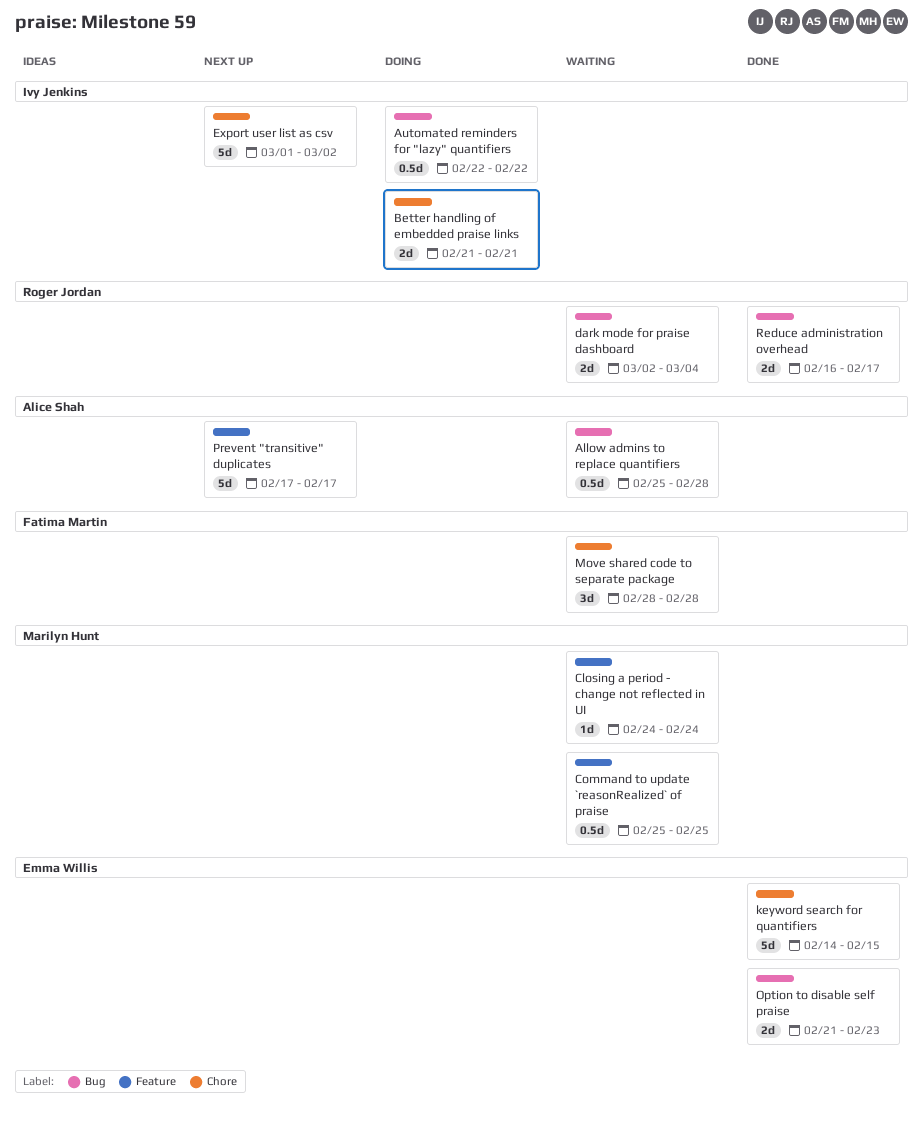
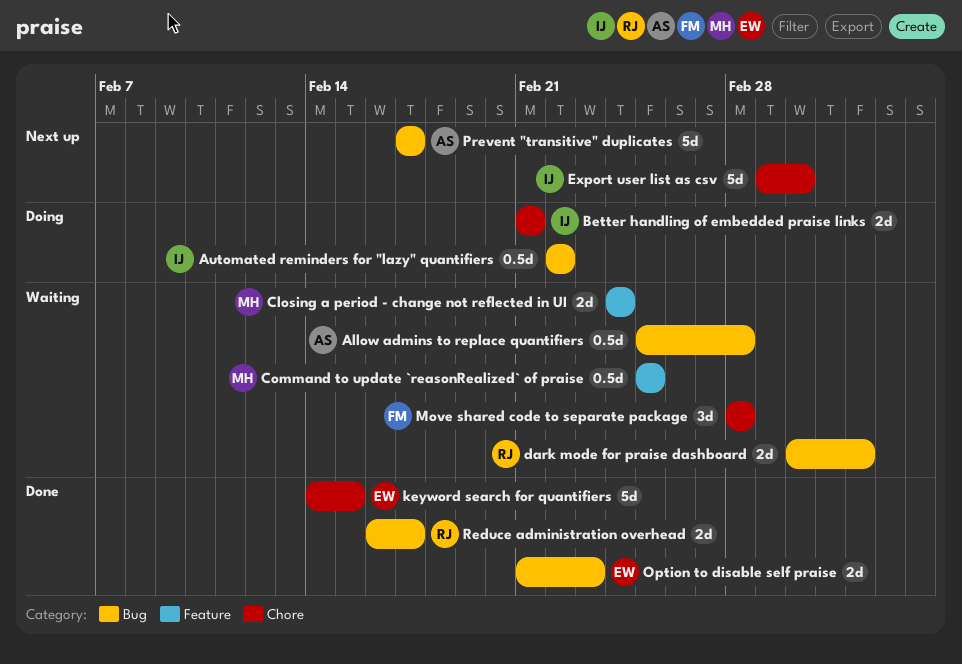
Closing a period - change not reflected in UI, estimate: 1d -> 2d
Prevent "transitive" duplicates, label: Feature -> Bug

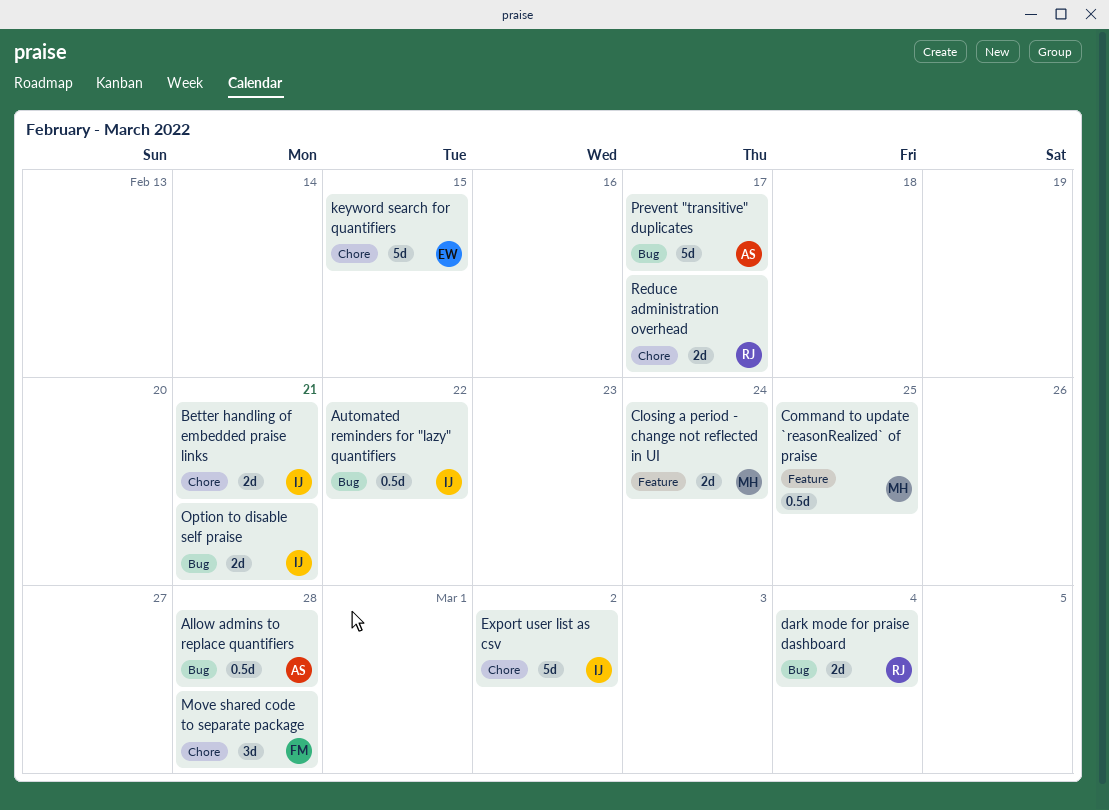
Option to disable self praise, owner: EW -> IJ
Option to disable self praise, due: Feb 23 -> Feb 21
Reduce administration overhead, label: Bug -> Chore

